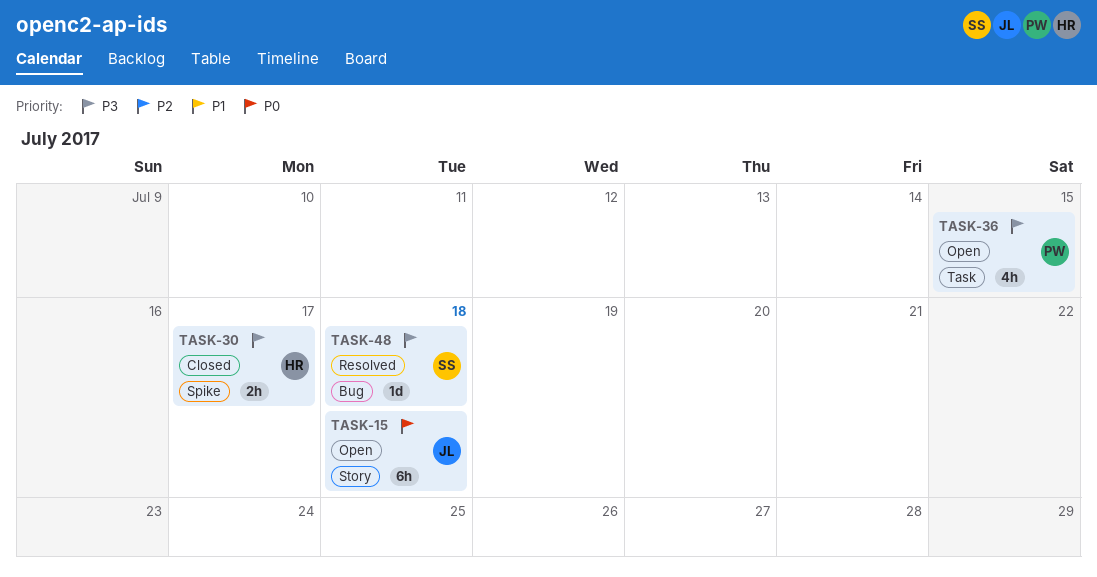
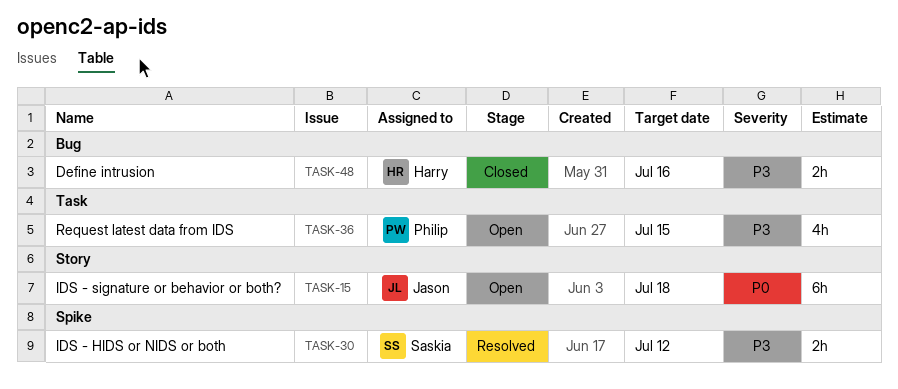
TASK-30, status: Closed -> Resolved
TASK-30, owner: Harry -> Saskia
TASK-30, due: Jul 17 -> Jul 12
TASK-48, status: Resolved -> Closed
TASK-48, owner: Saskia -> Harry
TASK-48, estimate: 1d -> 2h
TASK-48, due: Jul 18 -> Jul 16

